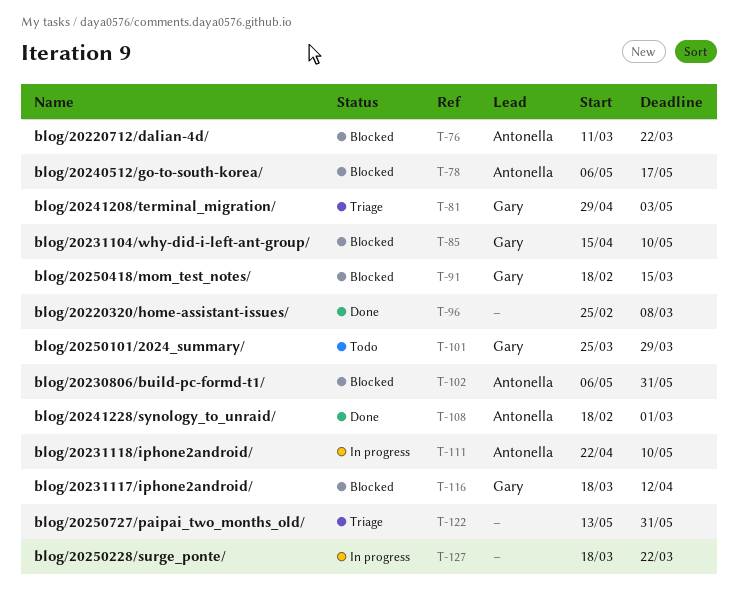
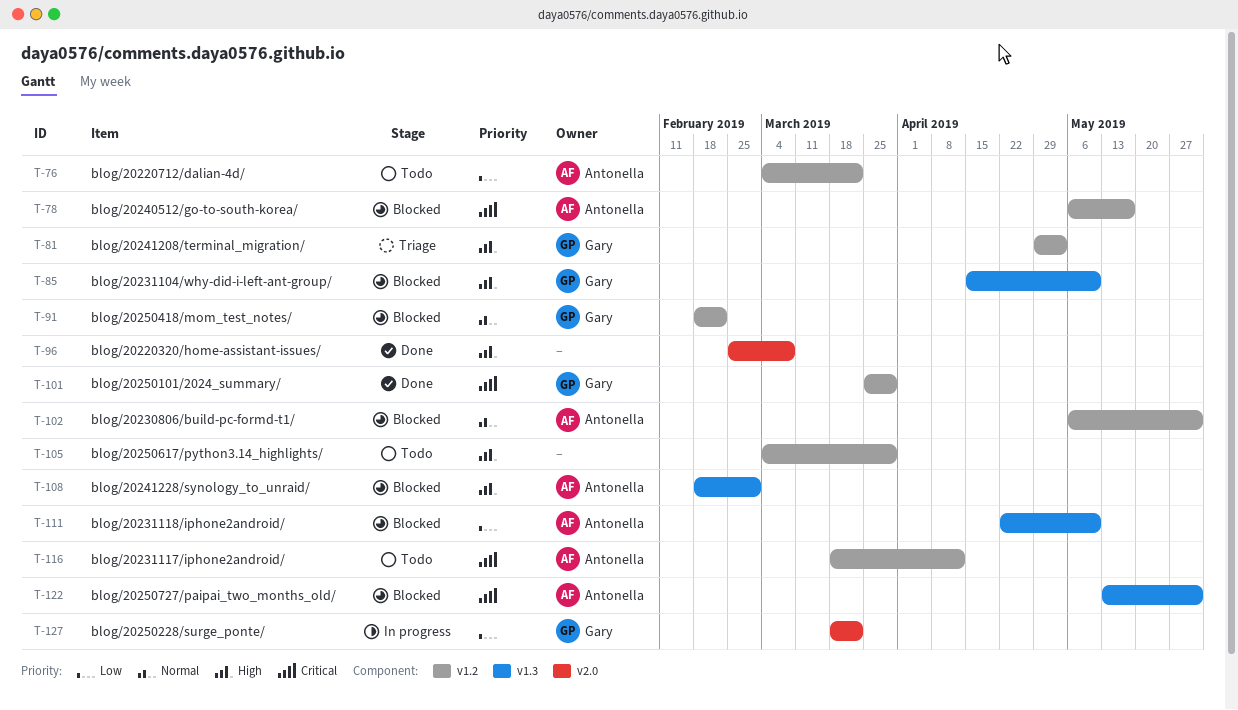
T-76, status: Blocked -> Todo
T-76, start: Mar 11 -> Mar 4
T-91, due: Mar 15 -> Feb 22
T-101, status: Todo -> Done
T-105: none -> present
T-108, status: Done -> Blocked
T-111, status: In progress -> Blocked
T-116, status: Blocked -> Todo
T-116, owner: Gary -> Antonella
T-122, status: Triage -> Blocked
T-122, owner: none -> Antonella
T-127, owner: none -> Gary

